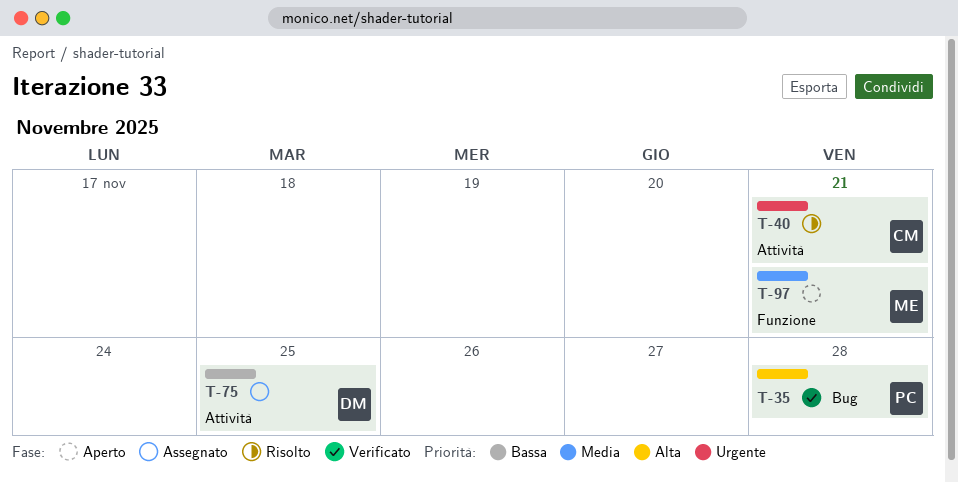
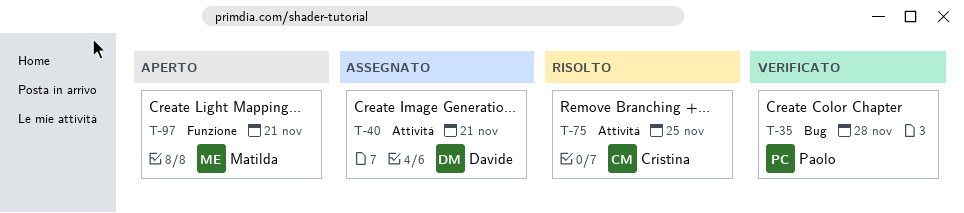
T-40, status: Risolto -> Assegnato
T-40, owner: Cristina -> Davide
T-75, status: Assegnato -> Risolto
T-75, owner: Davide -> Cristina

